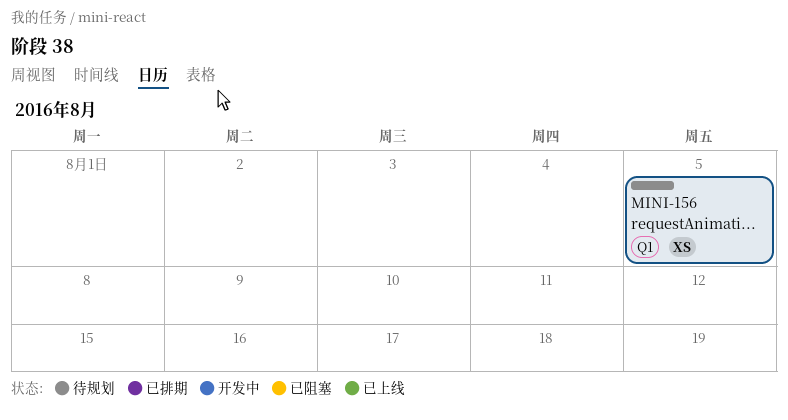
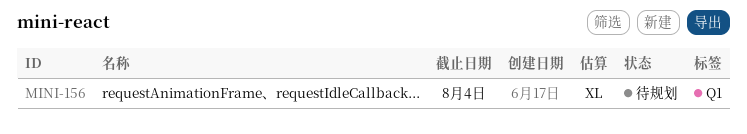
MINI-156, estimate: XS -> XL
MINI-156, due: Aug 5 -> Aug 4

